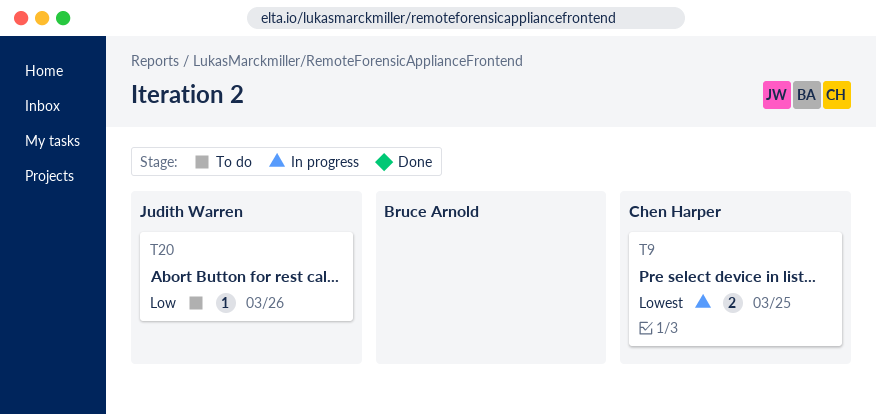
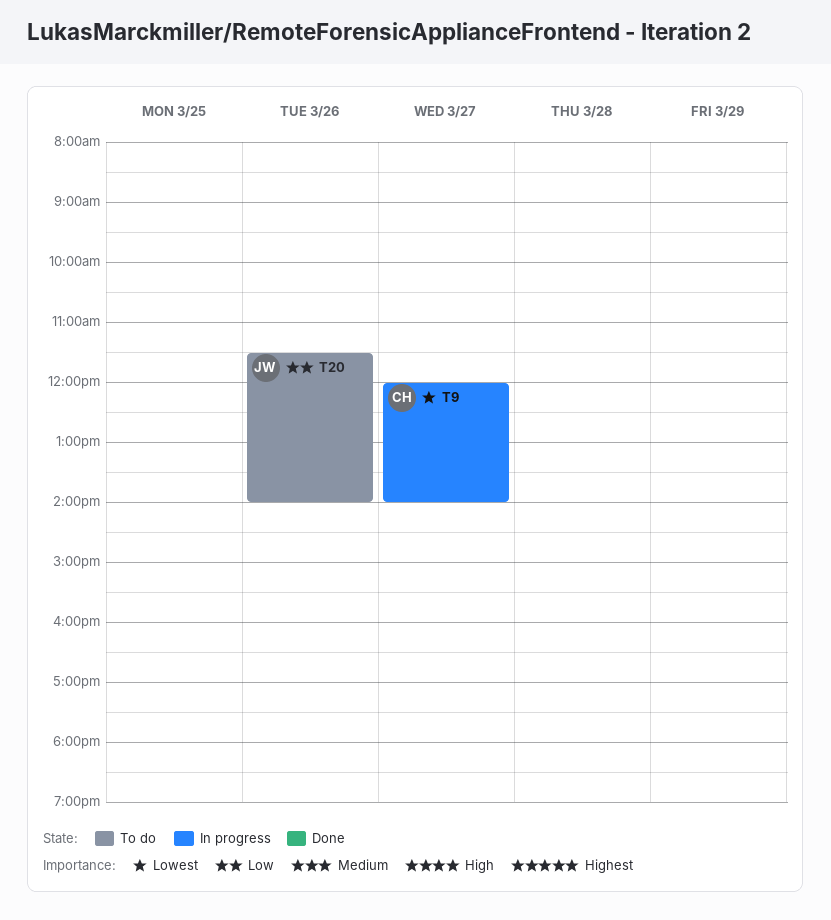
T9, day: Mar 25 -> Mar 27

